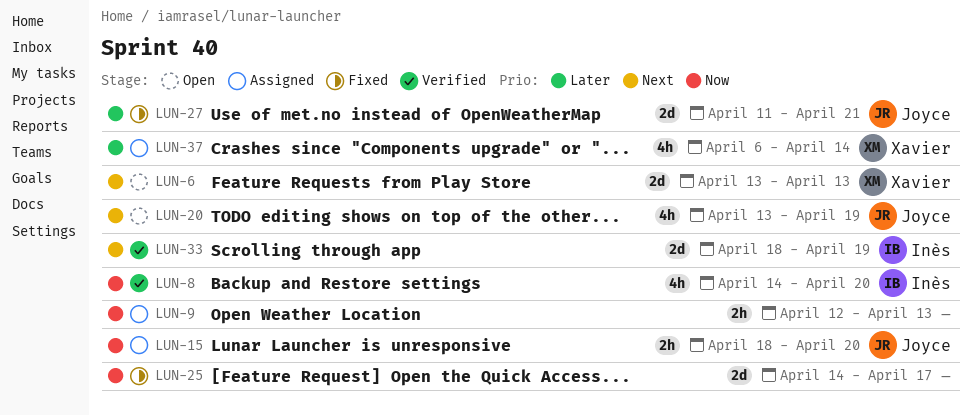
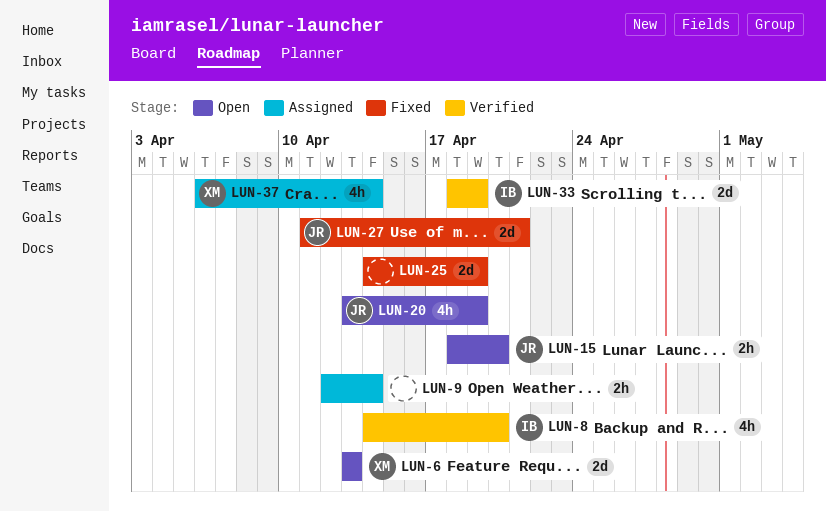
LUN-9, due: Apr 13 -> Apr 14
LUN-15, status: Assigned -> Open
LUN-25, due: Apr 17 -> Apr 19

